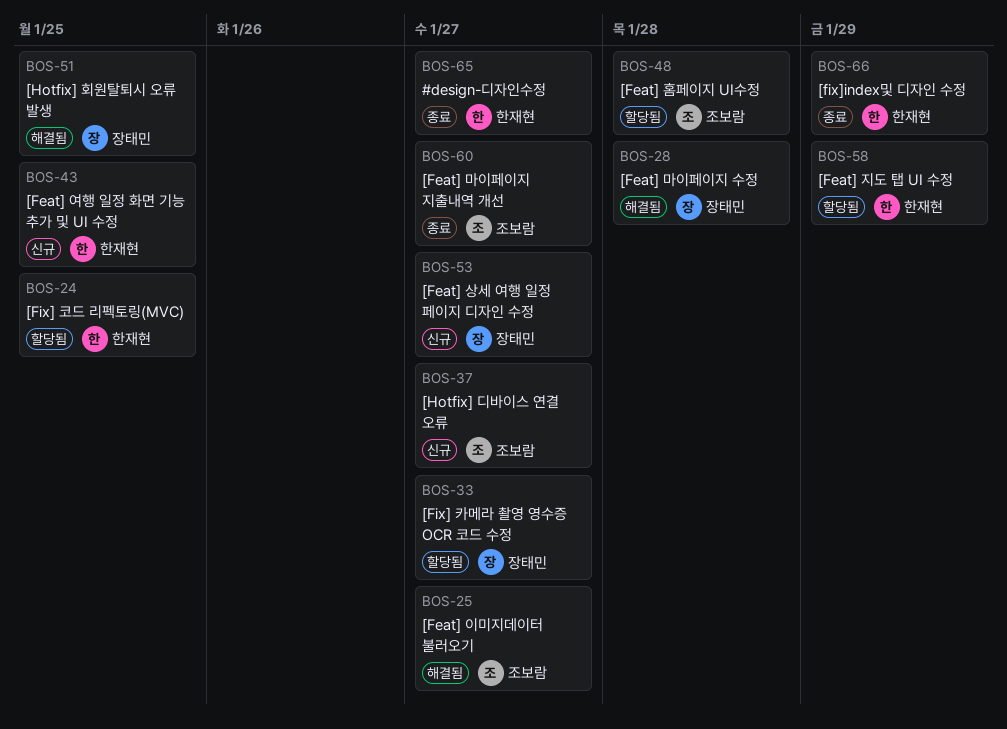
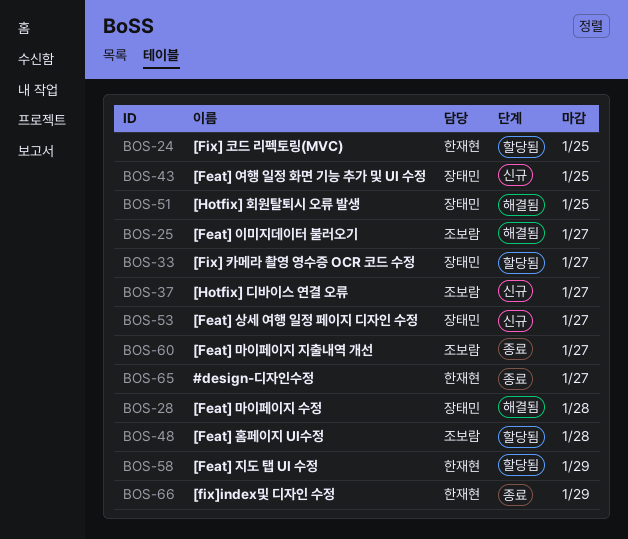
BOS-43, owner: 한재현 -> 장태민

